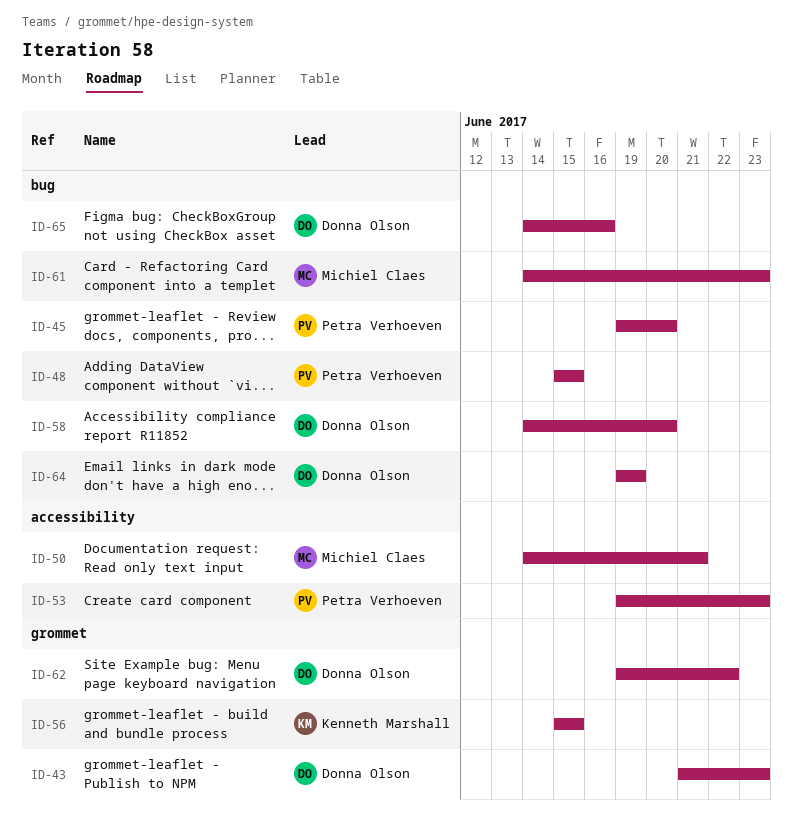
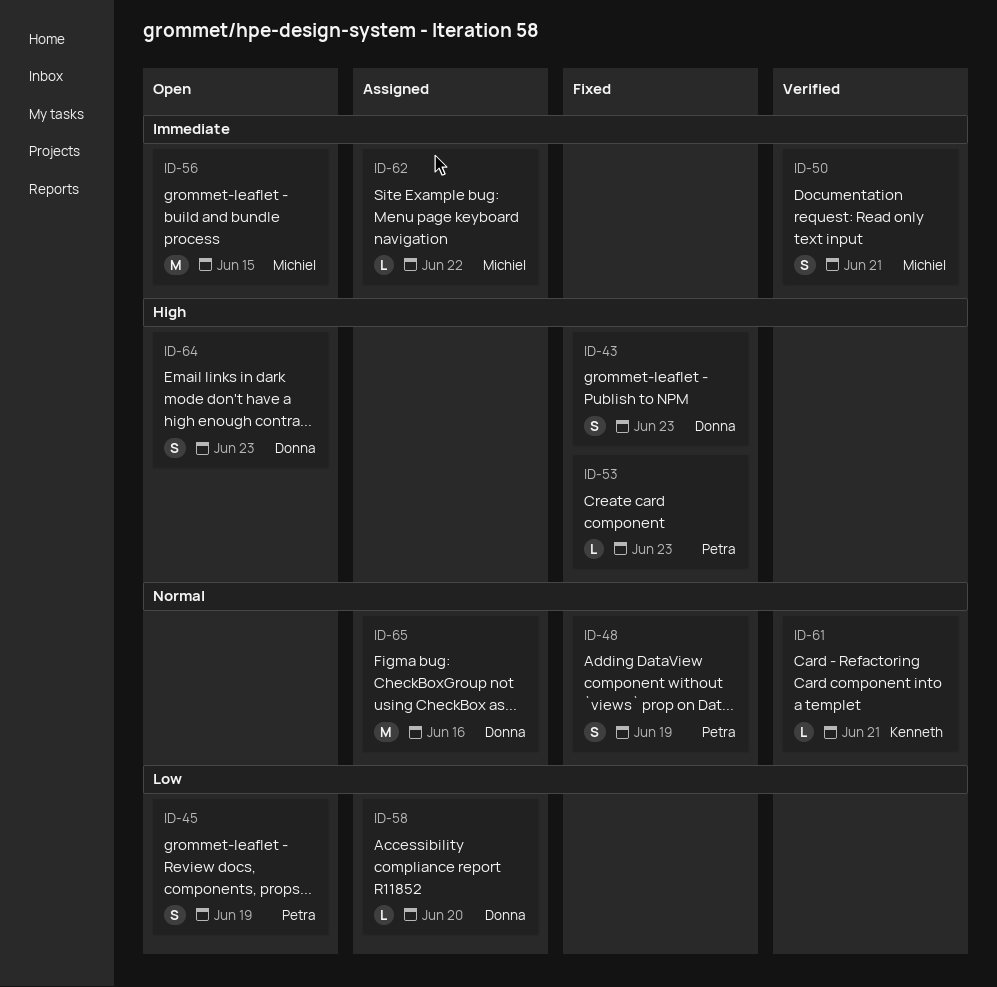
ID-45, due: Jun 20 -> Jun 19
ID-48, due: Jun 15 -> Jun 19
ID-56, owner: Kenneth Marshall -> Michiel Claes
ID-61, owner: Michiel Claes -> Kenneth Marshall
ID-61, due: Jun 23 -> Jun 21
ID-62, owner: Donna Olson -> Michiel Claes
ID-64, due: Jun 19 -> Jun 23

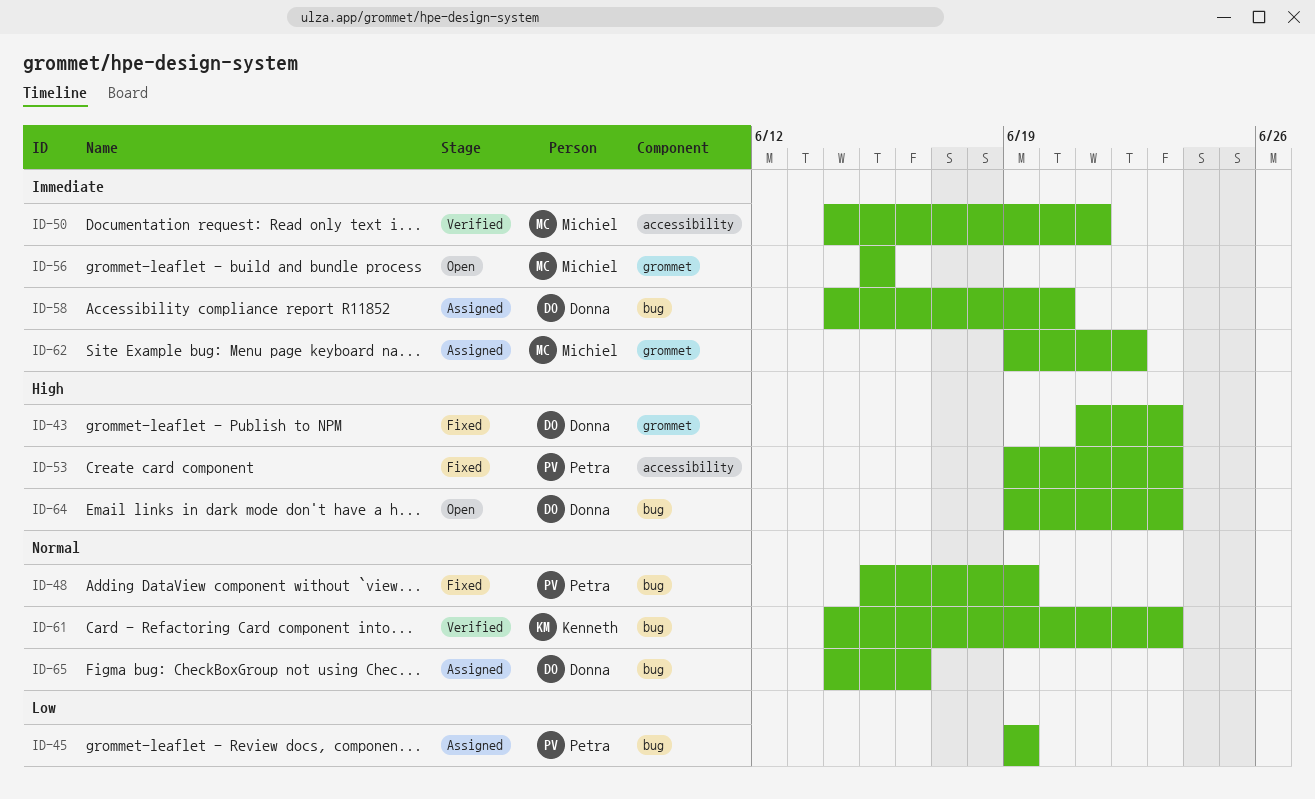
ID-45, status: Open -> Assigned
ID-58, priority: Low -> Immediate
ID-61, due: Jun 21 -> Jun 23

